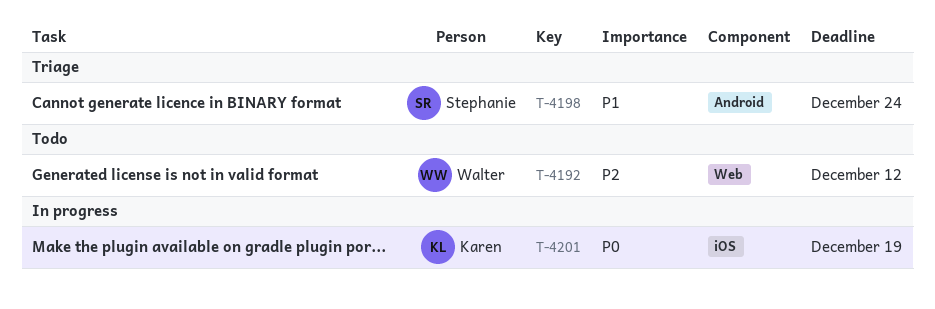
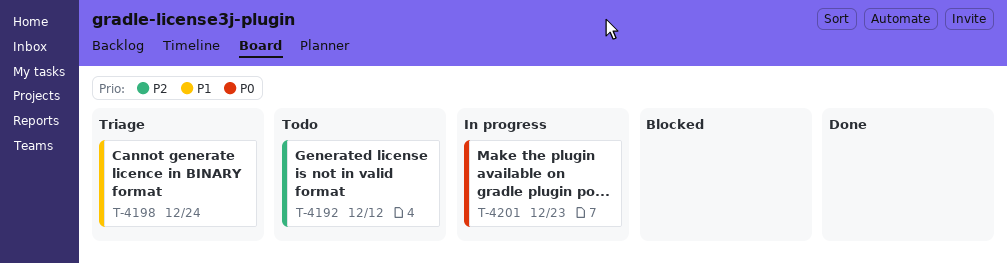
T-4201, due: Dec 19 -> Dec 23

